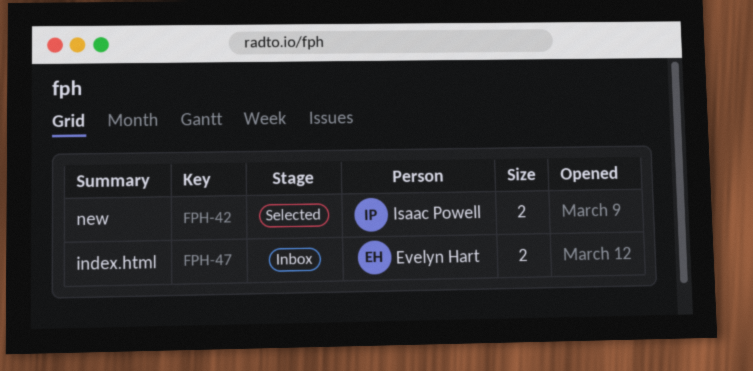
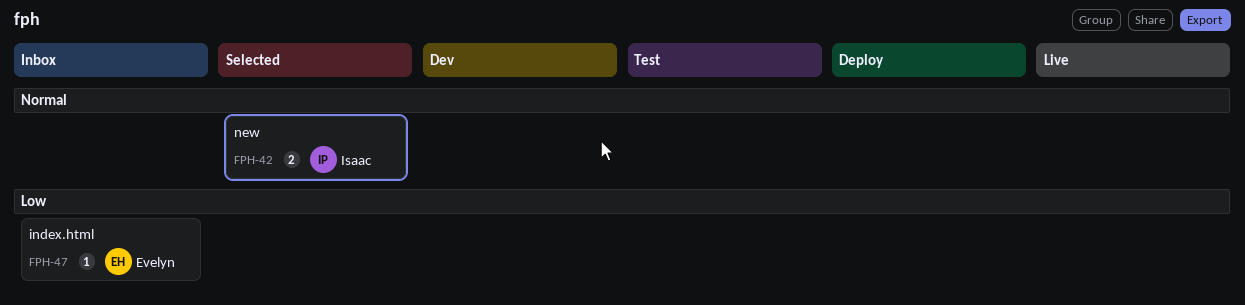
FPH-47, estimate: 2 -> 1

